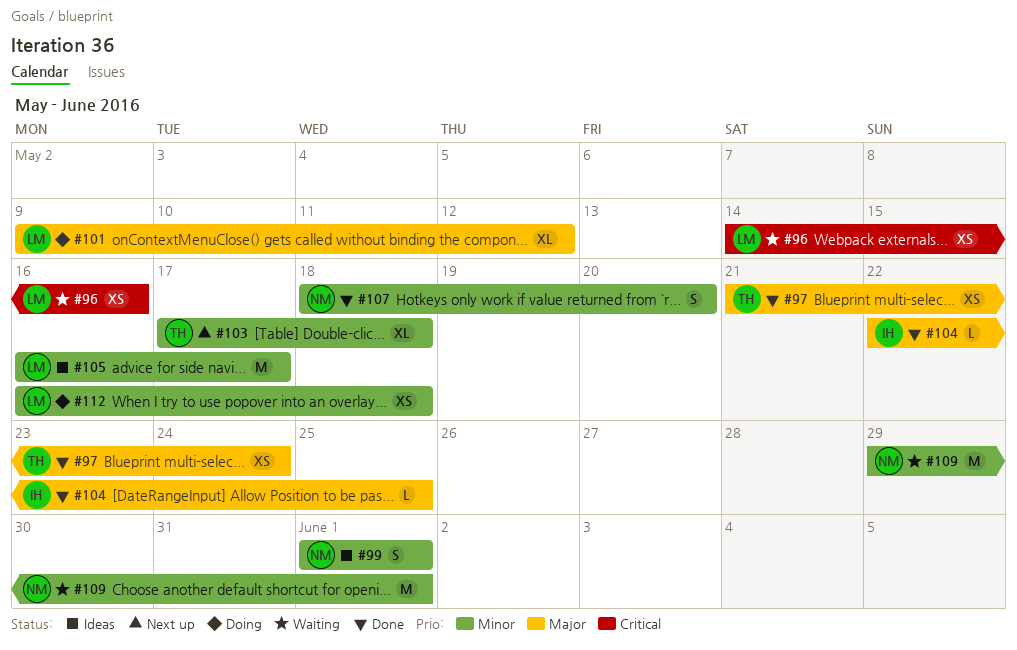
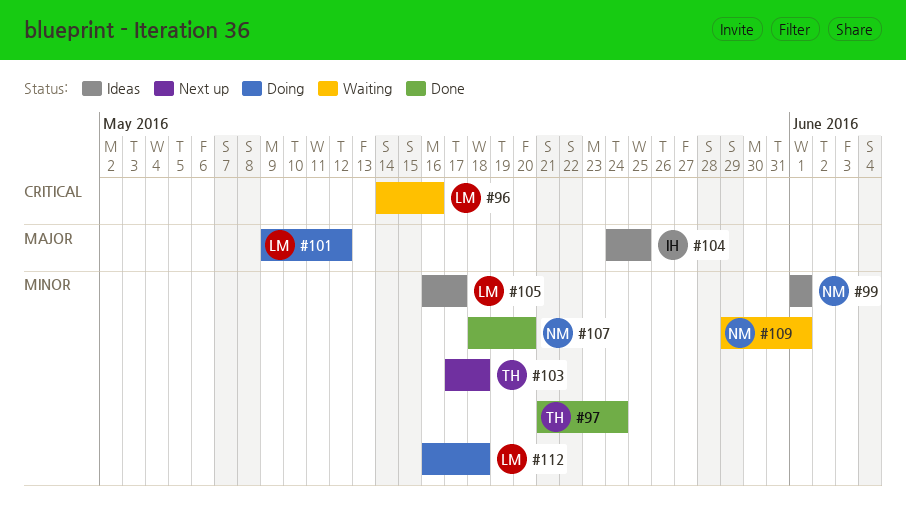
#97, priority: Major -> Minor
#104, status: Done -> Ideas
#104, start: May 22 -> May 24

